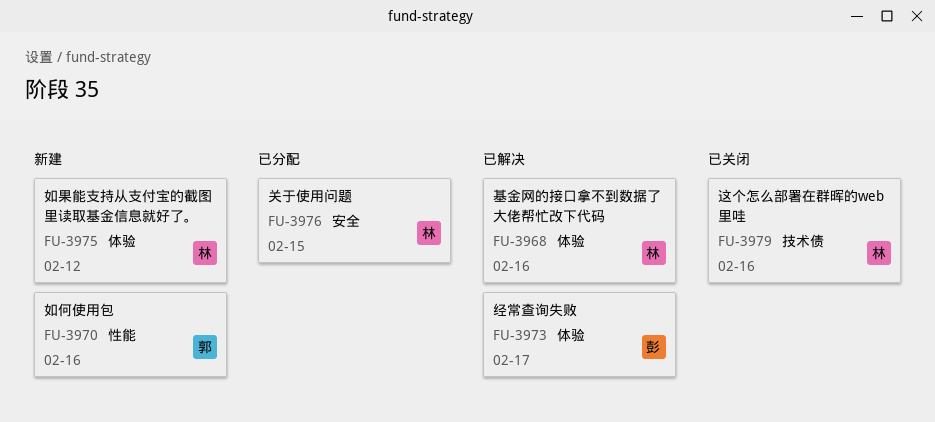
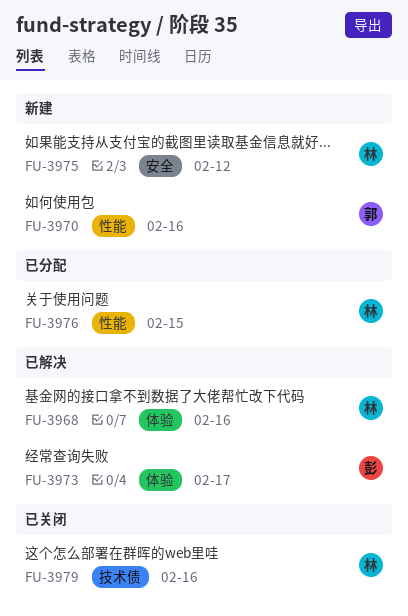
FU-3975, label: 体验 -> 安全
FU-3976, label: 安全 -> 性能

